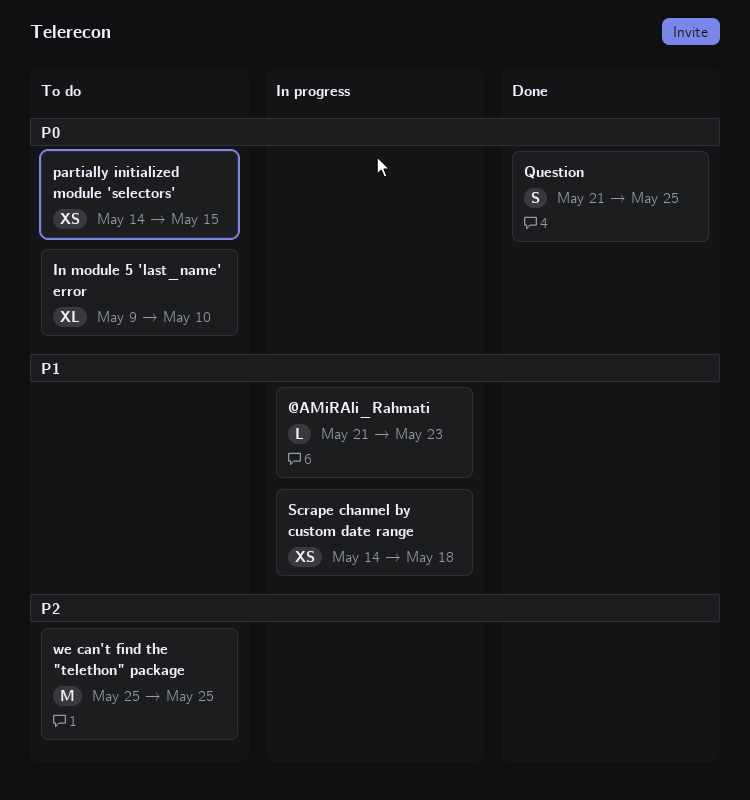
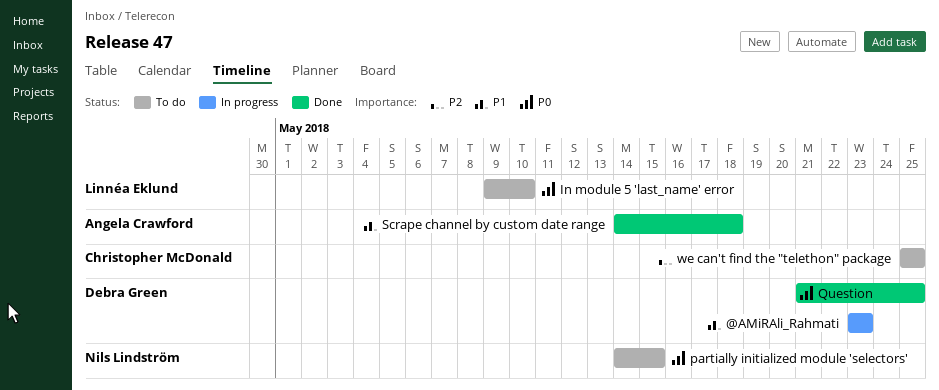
@AMiRAli_Rahmati, start: May 21 -> May 23
Scrape channel by custom date range, status: In progress -> Done

